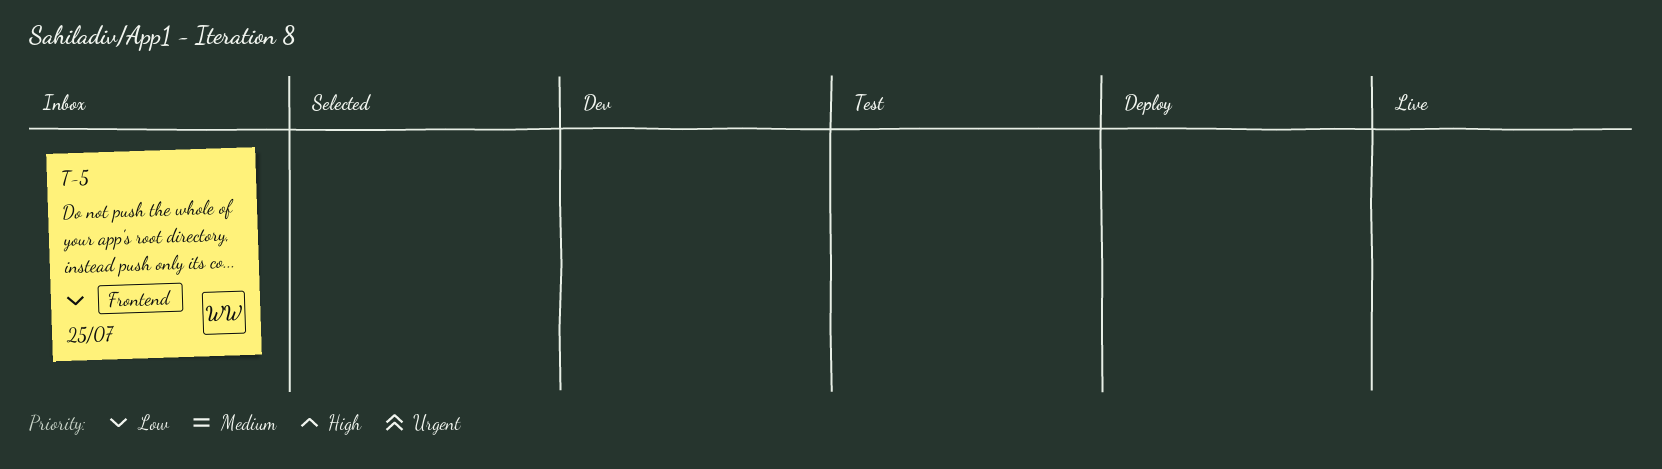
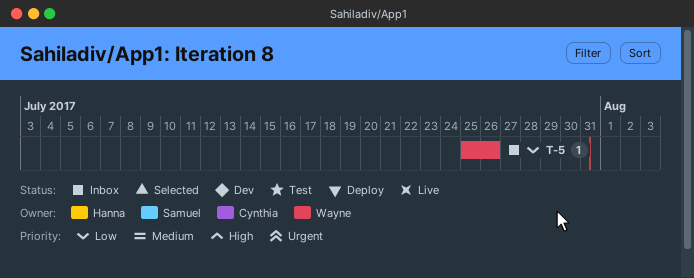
T-5, due: Jul 25 -> Jul 26

